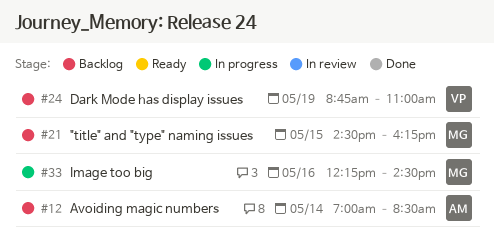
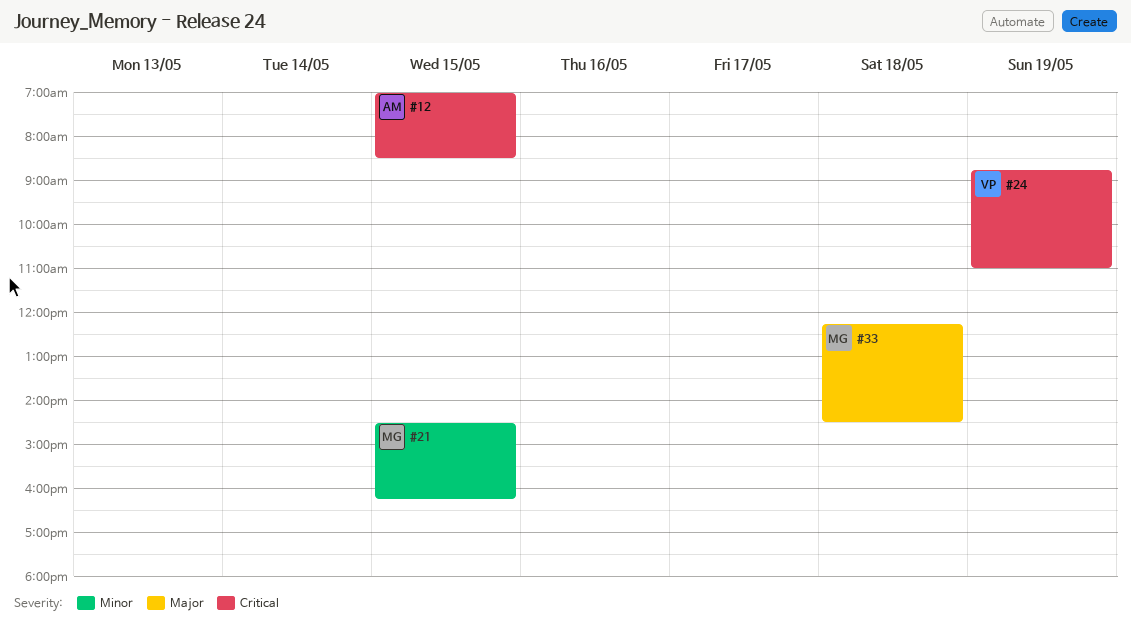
#12, day: May 14 -> May 15
#33, day: May 16 -> May 18

